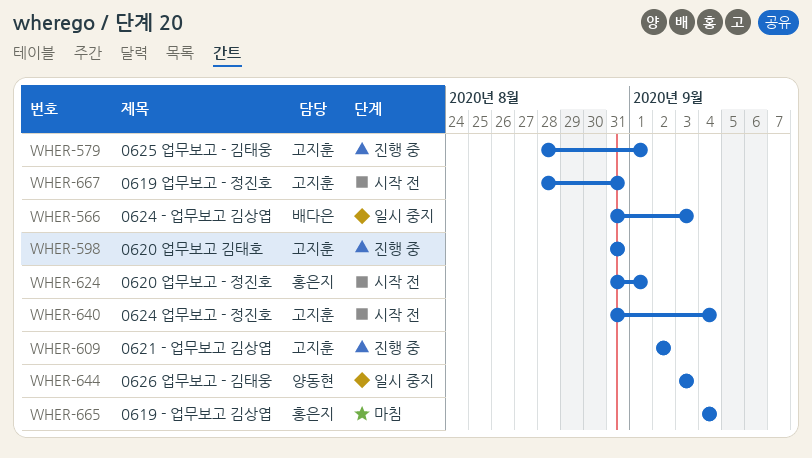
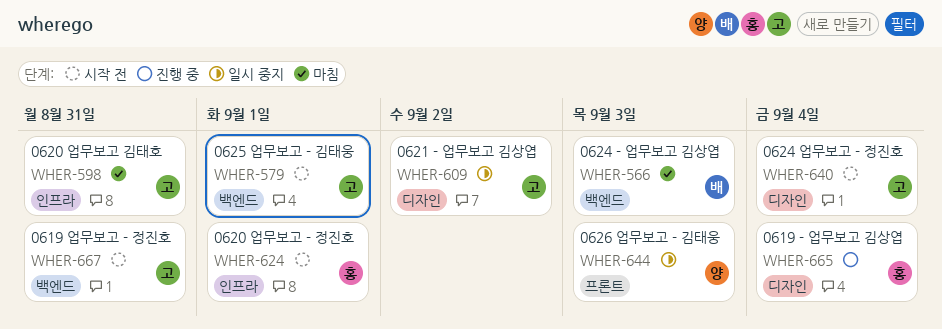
WHER-566, status: 일시 중지 -> 마침
WHER-579, status: 진행 중 -> 시작 전
WHER-598, status: 진행 중 -> 마침
WHER-609, status: 진행 중 -> 일시 중지
WHER-665, status: 마침 -> 진행 중

